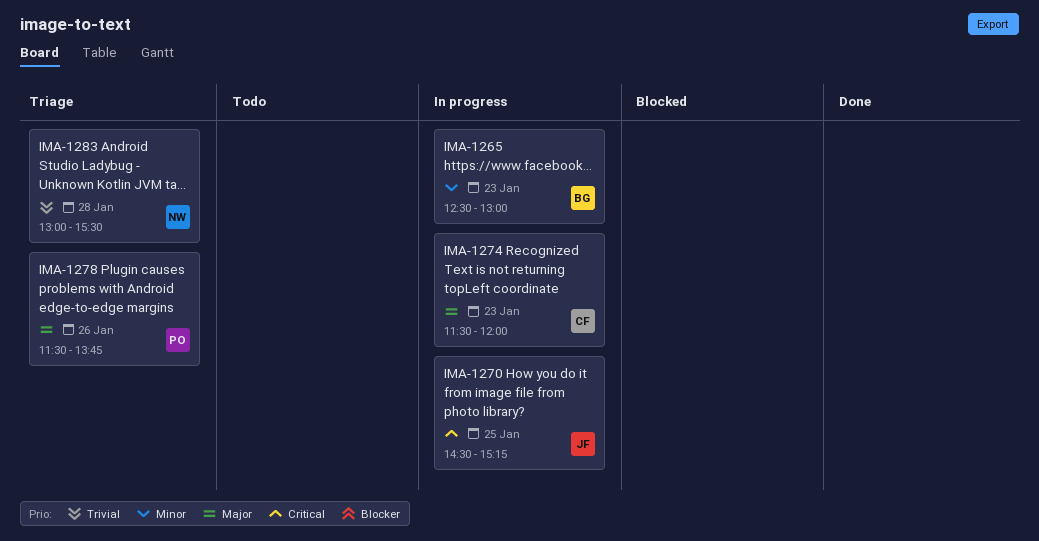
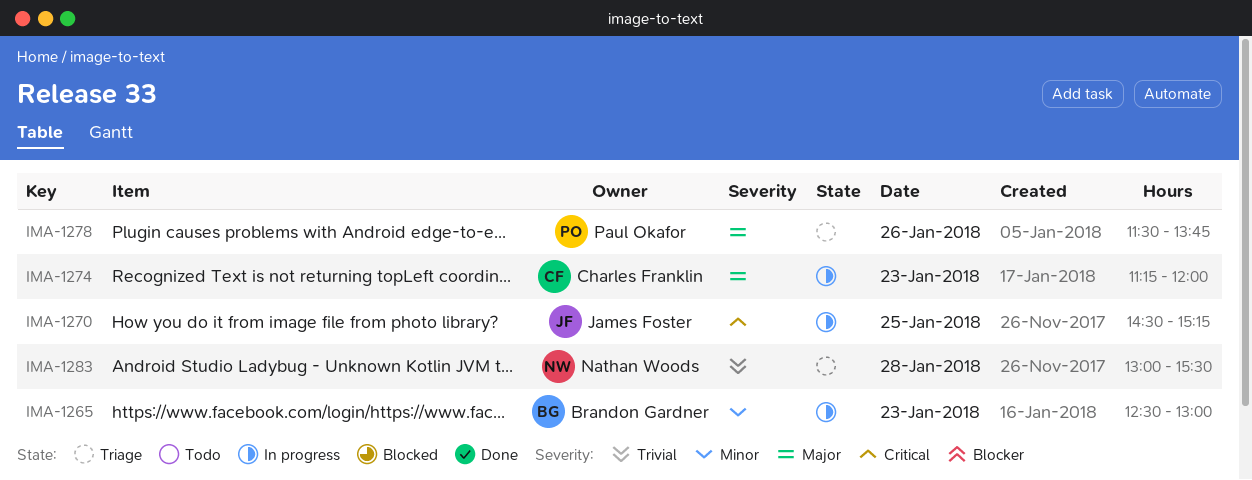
IMA-1274, begins: 11:30 -> 11:15

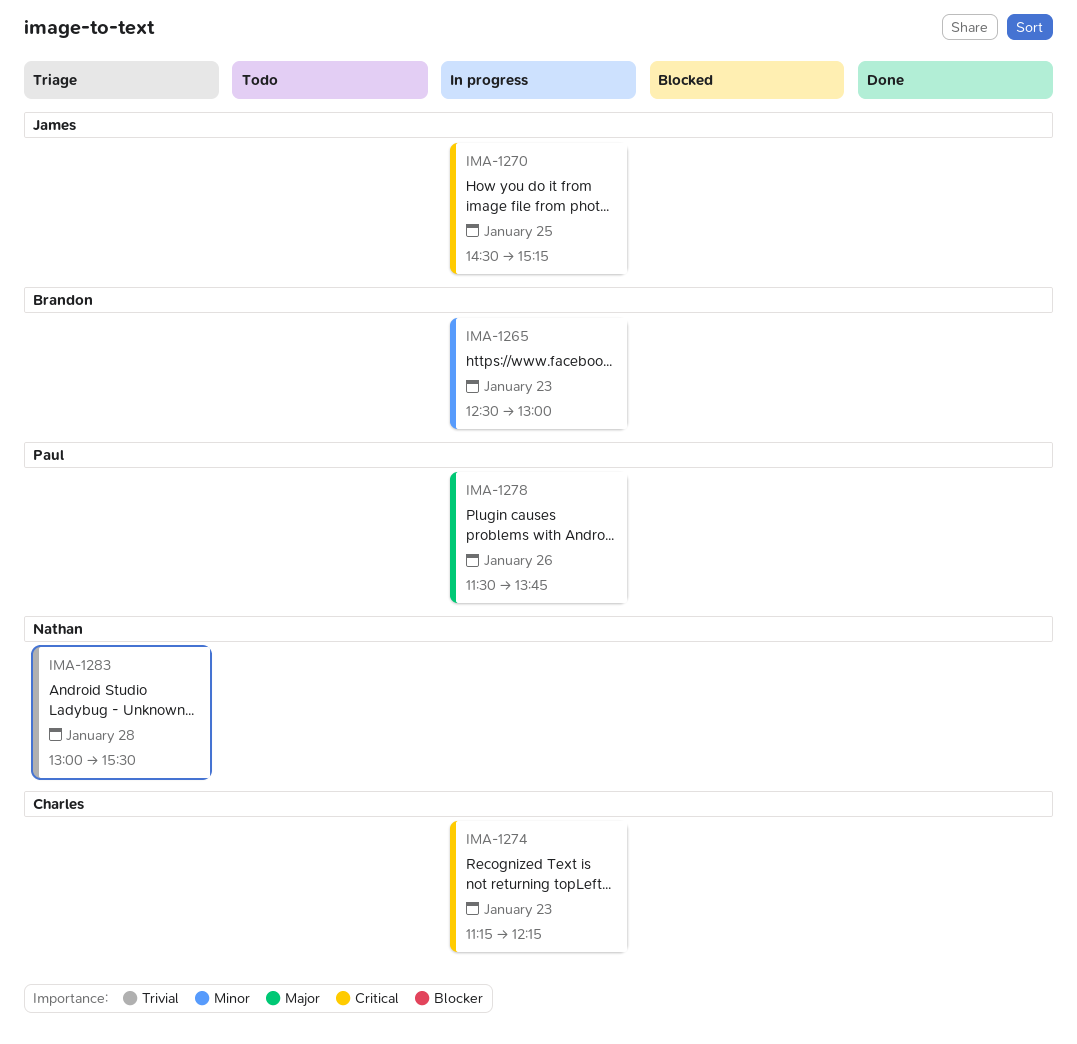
IMA-1274, priority: Major -> Critical
IMA-1274, ends: 12:00 -> 12:15
IMA-1278, status: Triage -> In progress

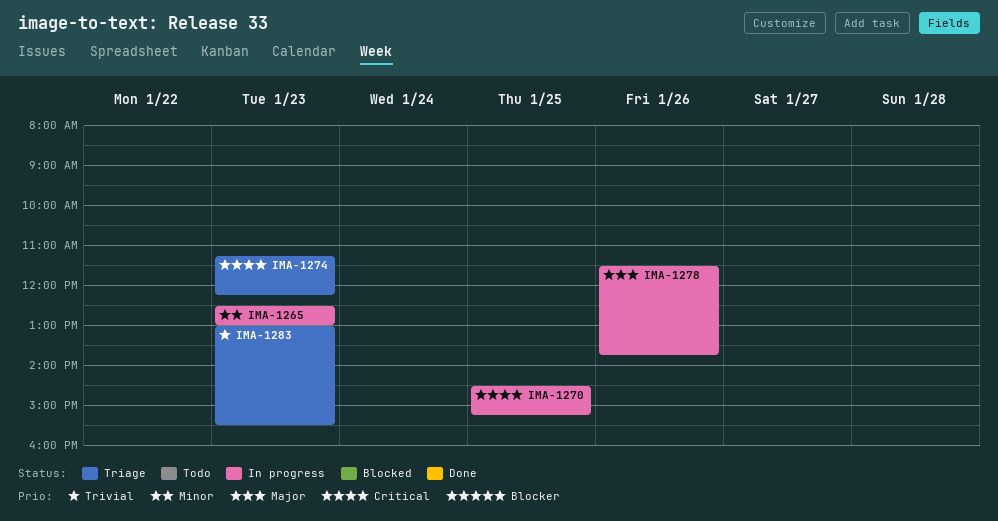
IMA-1274, status: In progress -> Triage
IMA-1283, day: Jan 28 -> Jan 23

